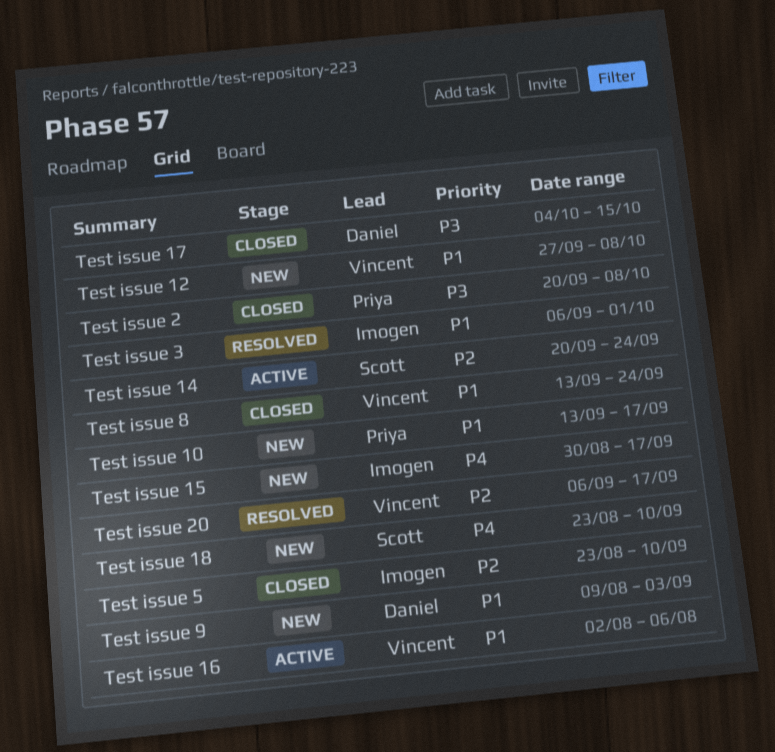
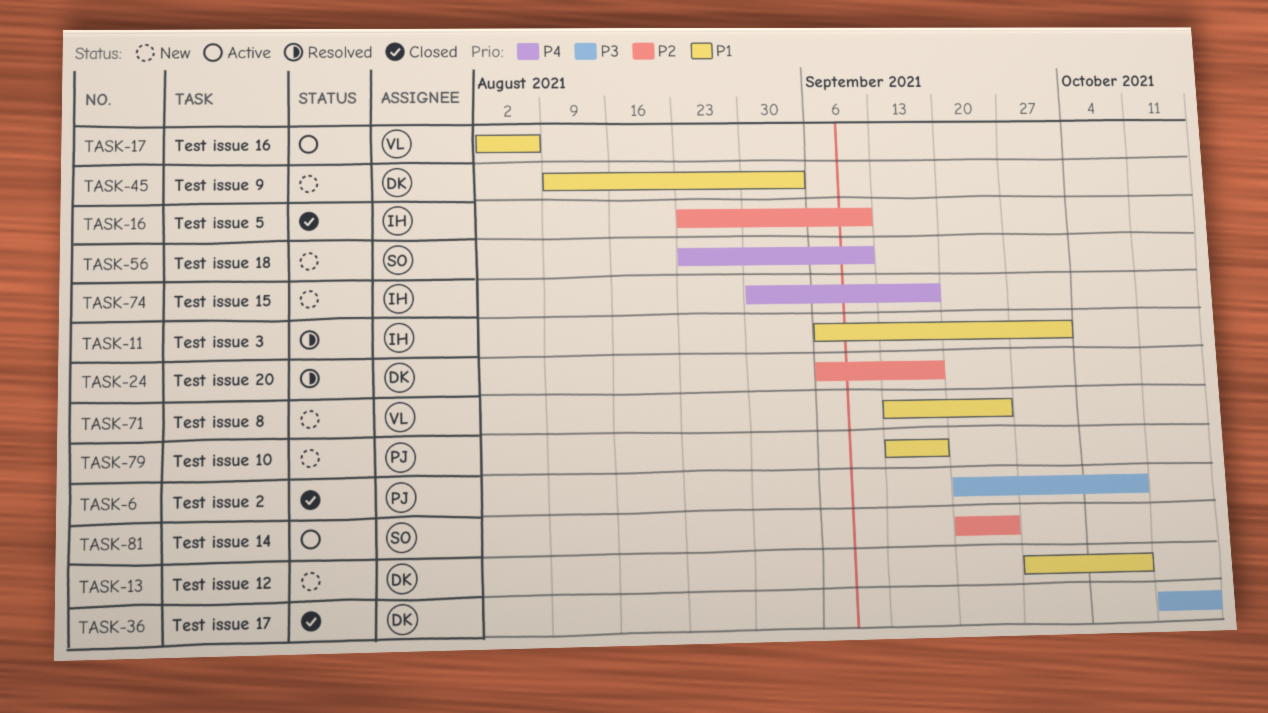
Test issue 12, owner: Vincent -> Daniel
Test issue 17, start: Oct 4 -> Oct 11
Test issue 20, owner: Vincent -> Daniel
Test issue 8, status: Closed -> New

